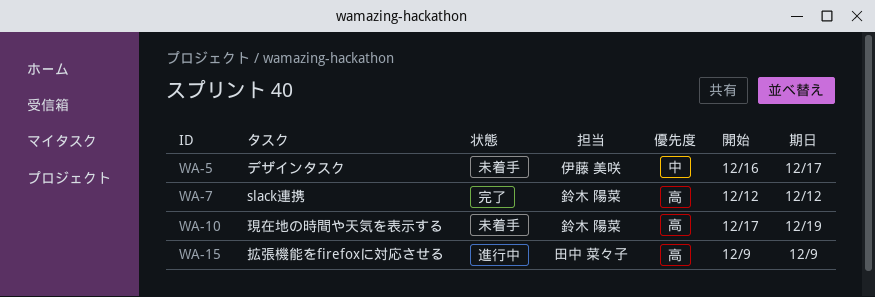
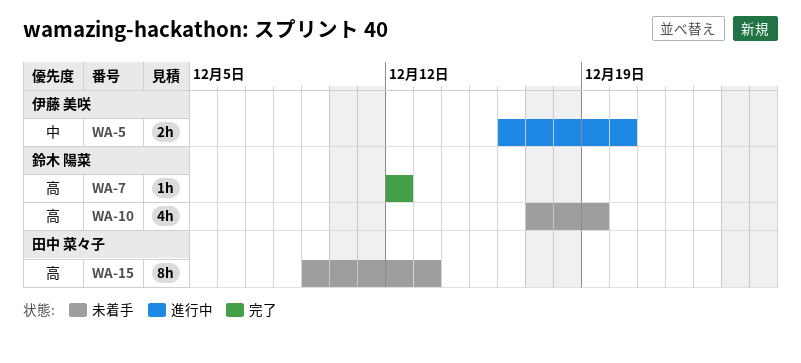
WA-5, status: 未着手 -> 進行中
WA-5, due: Dec 17 -> Dec 20
WA-15, status: 進行中 -> 未着手
WA-15, due: Dec 9 -> Dec 13

